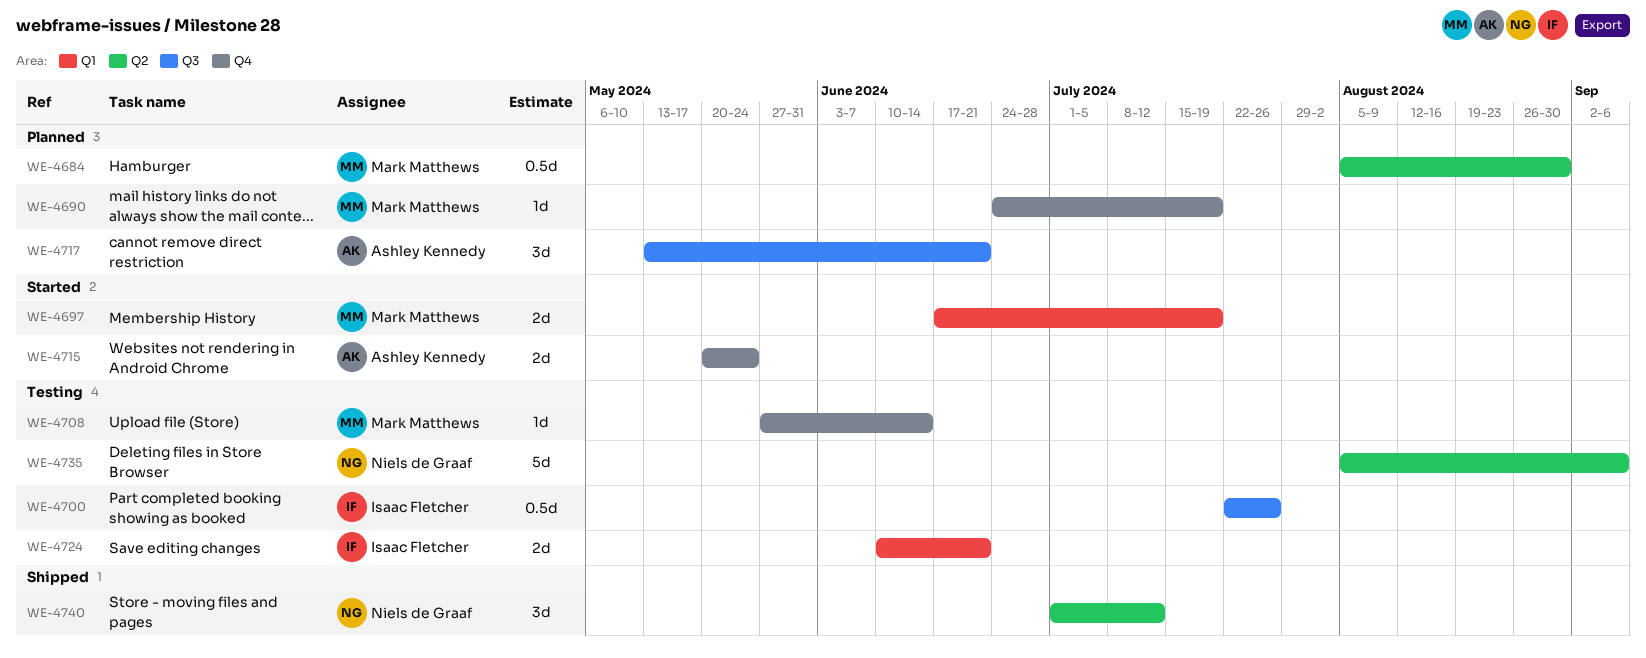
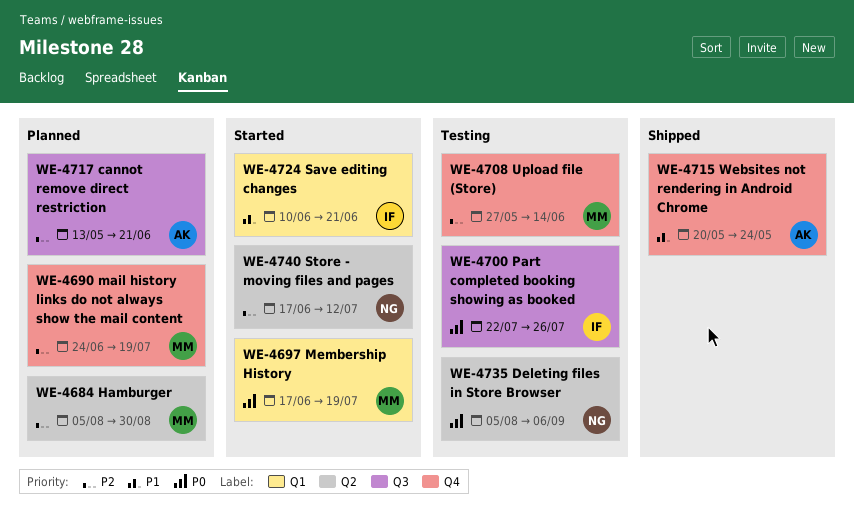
WE-4715, status: Started -> Shipped
WE-4724, status: Testing -> Started
WE-4740, status: Shipped -> Started
WE-4740, start: Jul 1 -> Jun 17

